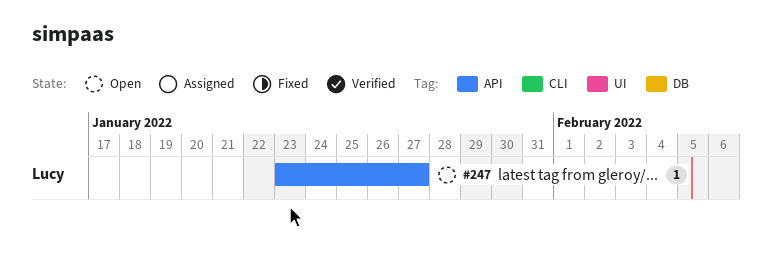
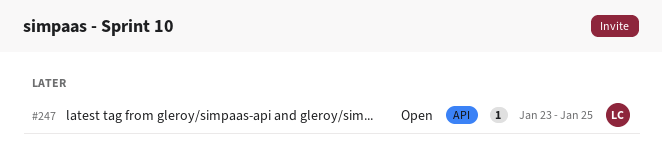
#247, due: Jan 27 -> Jan 25

